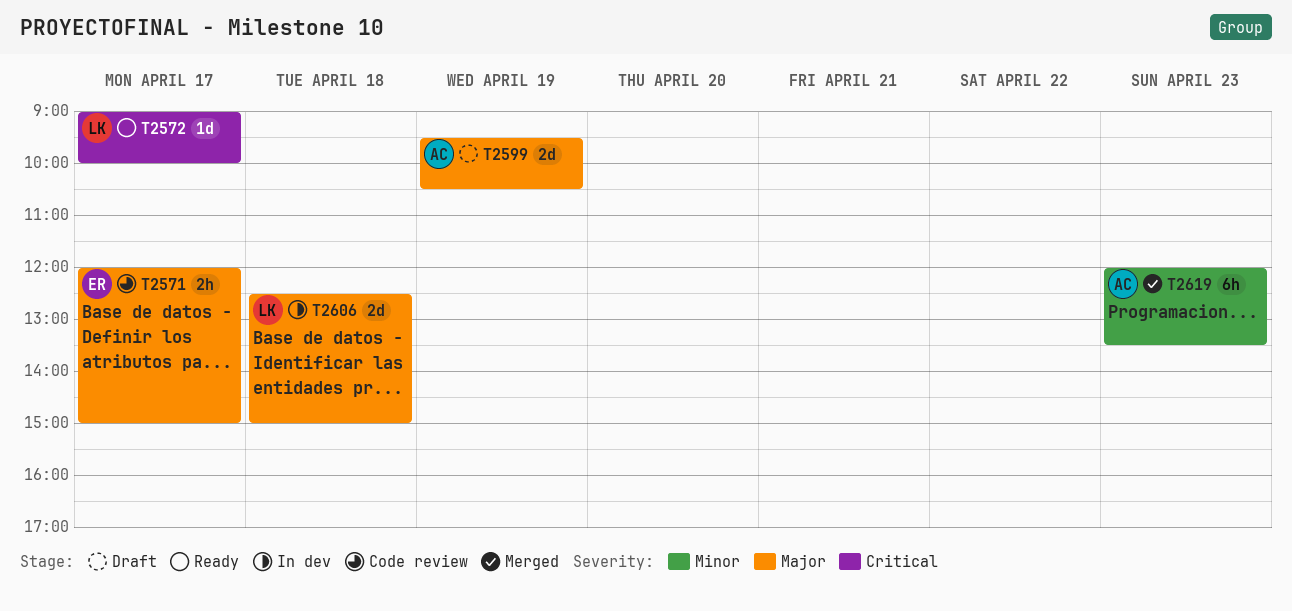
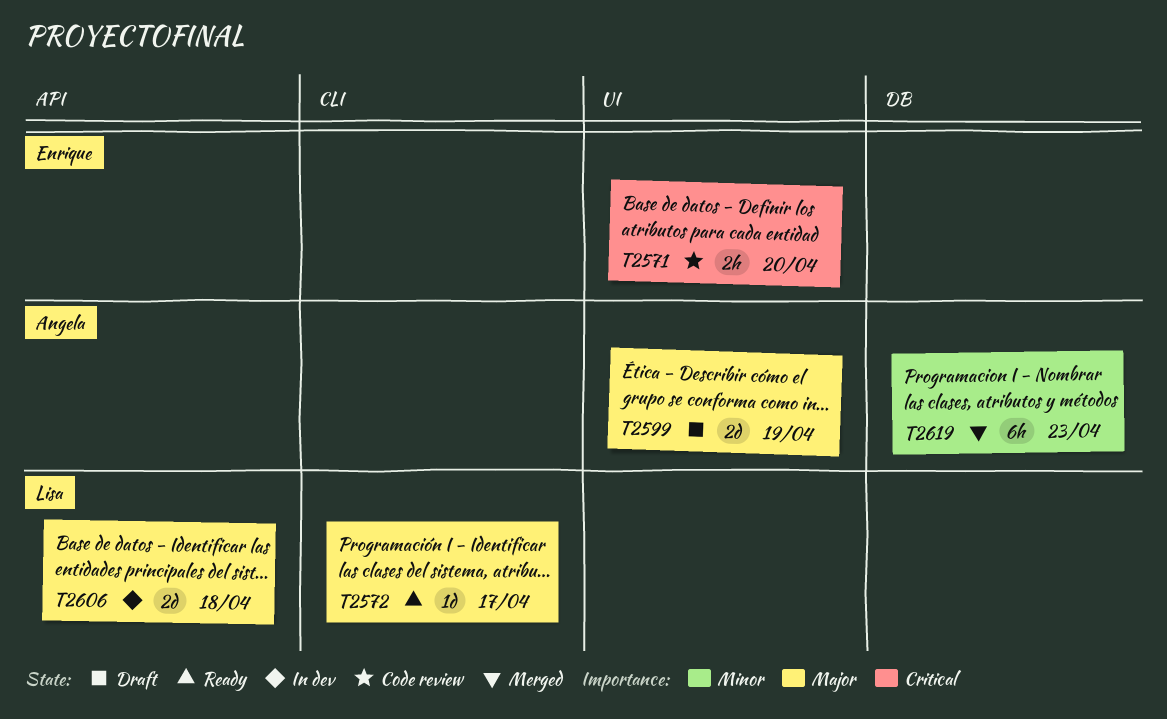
T2571, priority: Major -> Critical
T2571, day: Apr 17 -> Apr 20
T2572, priority: Critical -> Major

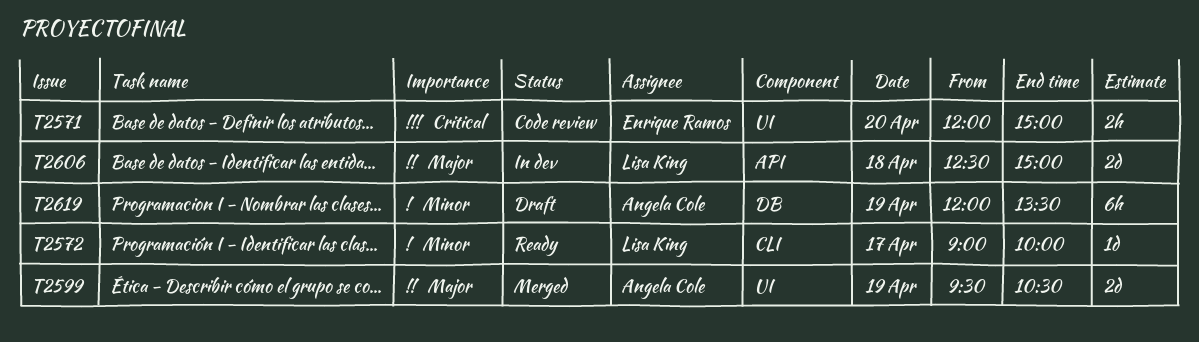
T2572, priority: Major -> Minor
T2599, status: Draft -> Merged
T2619, status: Merged -> Draft
T2619, day: Apr 23 -> Apr 19

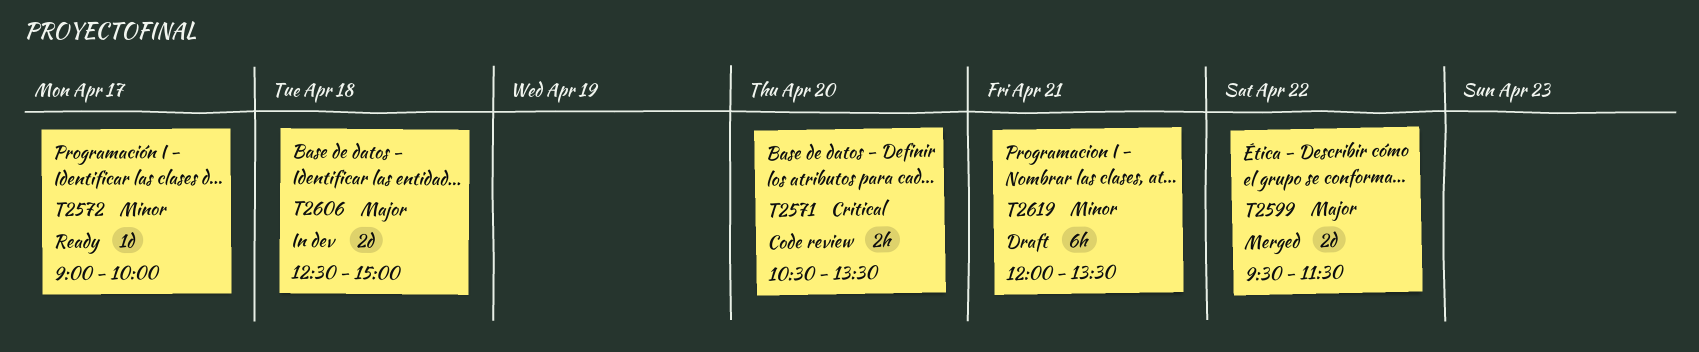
T2571, begins: 12:00 -> 10:30
T2571, ends: 15:00 -> 13:30
T2599, day: Apr 19 -> Apr 22
T2599, ends: 10:30 -> 11:30
T2619, day: Apr 19 -> Apr 21

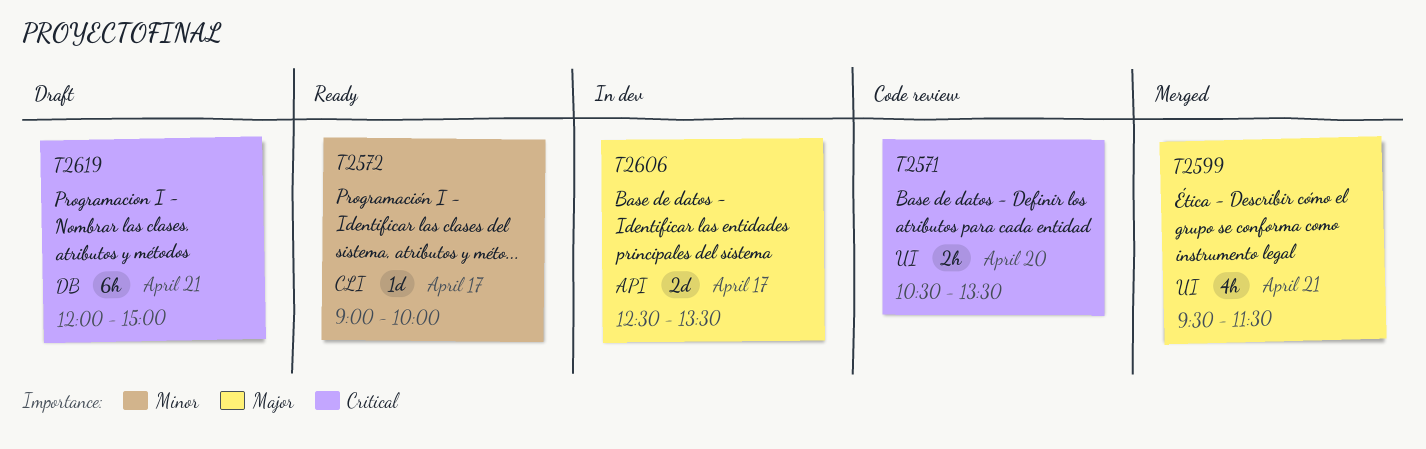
T2599, estimate: 2d -> 4h
T2599, day: Apr 22 -> Apr 21
T2606, day: Apr 18 -> Apr 17
T2606, ends: 15:00 -> 13:30
T2619, priority: Minor -> Critical
T2619, ends: 13:30 -> 15:00

